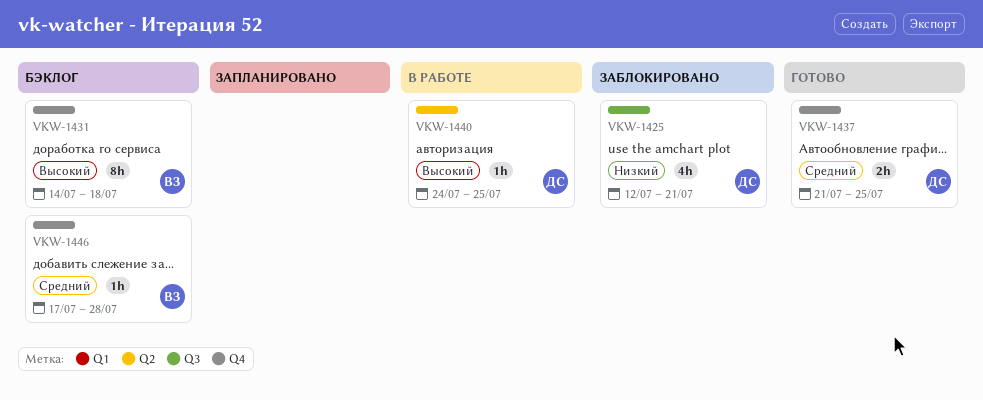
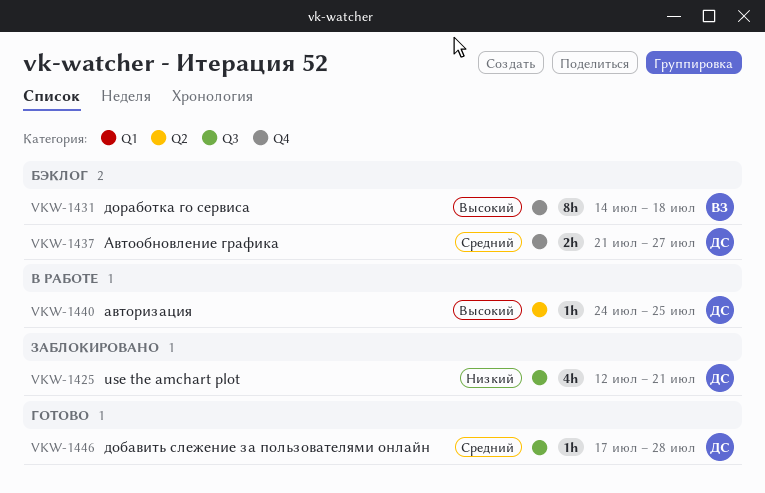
VKW-1437, status: Готово -> Бэклог
VKW-1437, due: Jul 25 -> Jul 27
VKW-1446, status: Бэклог -> Готово
VKW-1446, owner: ВЗ -> ДС
VKW-1446, label: Q4 -> Q3

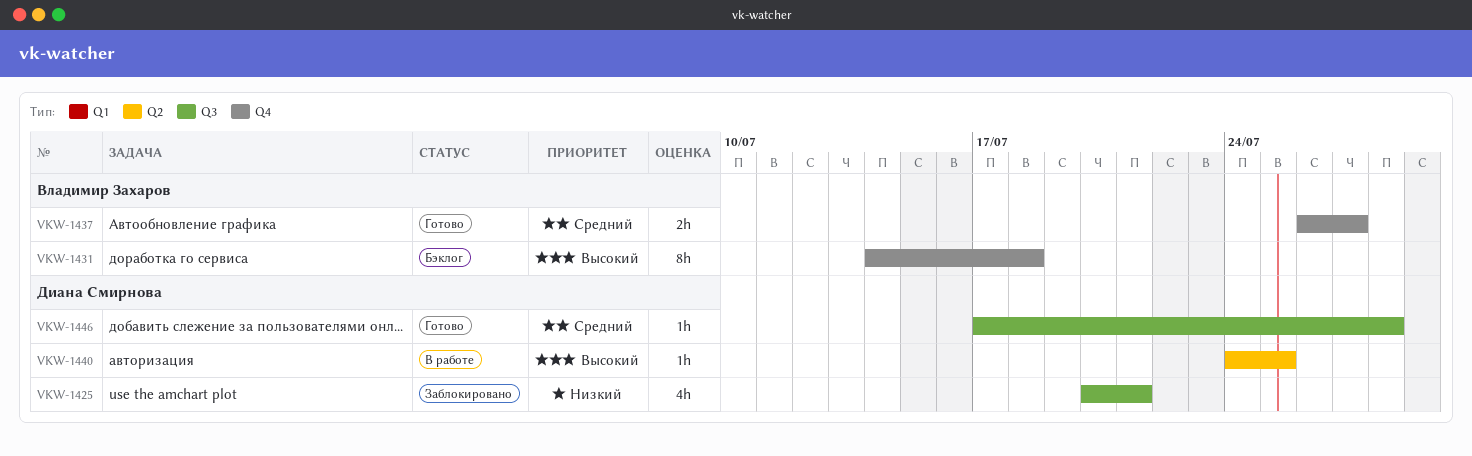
VKW-1425, start: Jul 12 -> Jul 20
VKW-1437, status: Бэклог -> Готово
VKW-1437, owner: Диана Смирнова -> Владимир Захаров
VKW-1437, start: Jul 21 -> Jul 26

